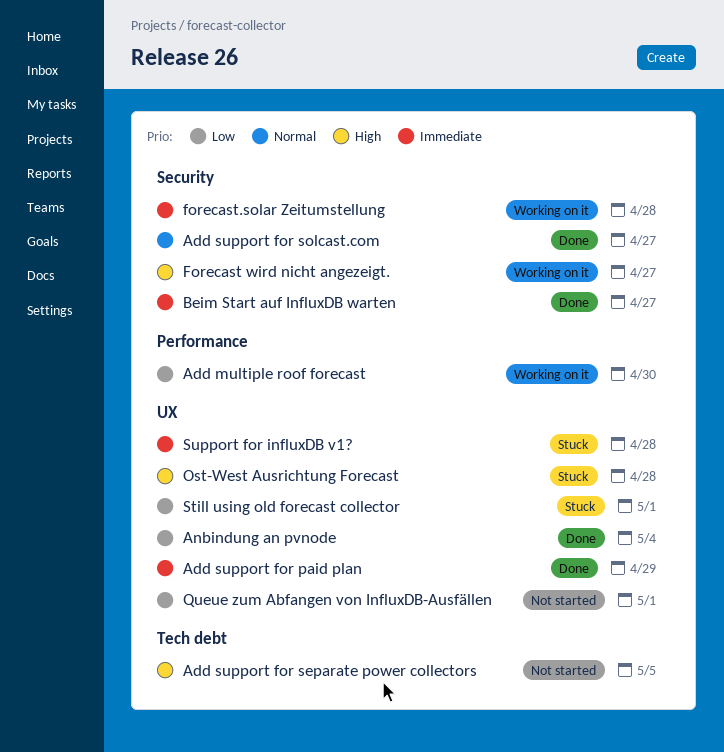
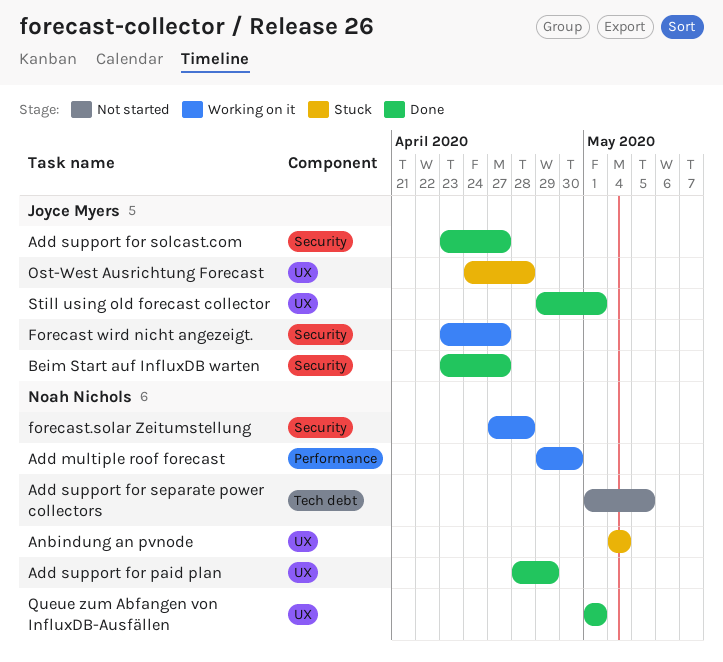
Anbindung an pvnode, status: Done -> Stuck
Queue zum Abfangen von InfluxDB-Ausfällen, status: Not started -> Done
Still using old forecast collector, status: Stuck -> Done
Support for influxDB v1?: present -> none

